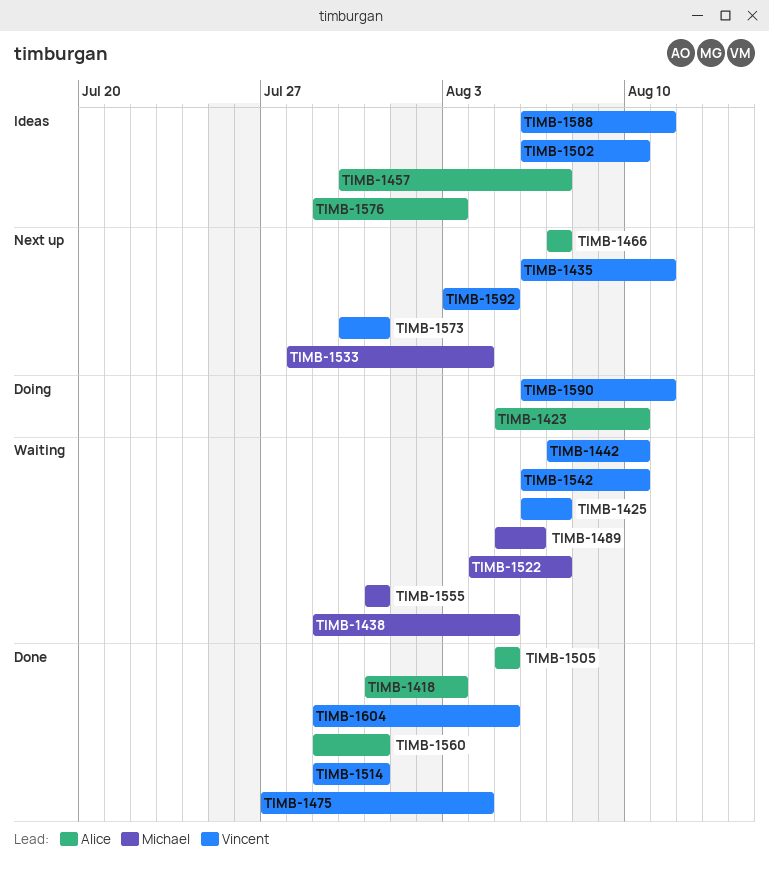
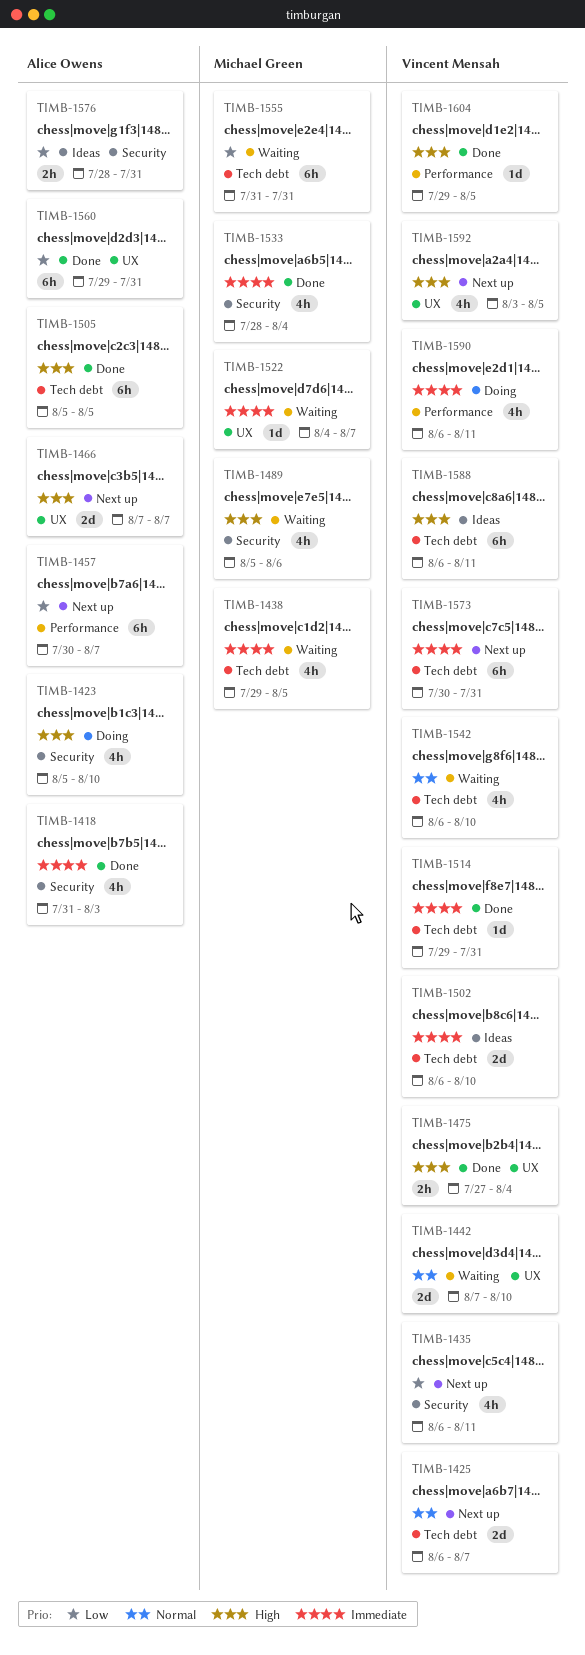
TIMB-1425, status: Waiting -> Next up
TIMB-1457, status: Ideas -> Next up
TIMB-1533, status: Next up -> Done
TIMB-1576, start: Jul 29 -> Jul 28
TIMB-1576, due: Aug 3 -> Jul 31

